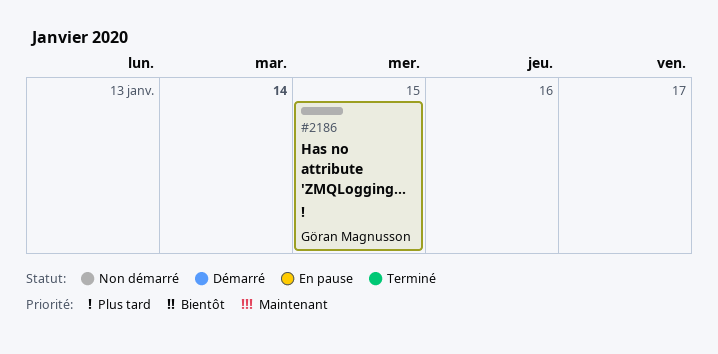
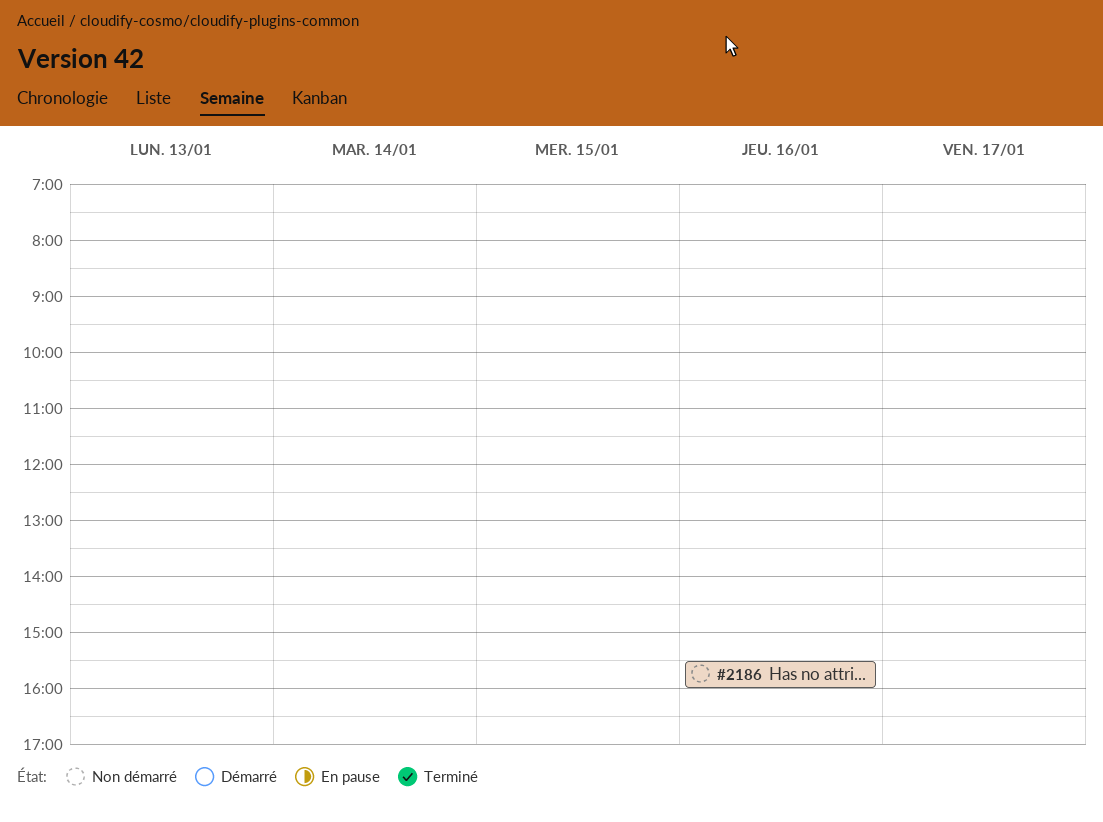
#2186, day: Jan 15 -> Jan 16

